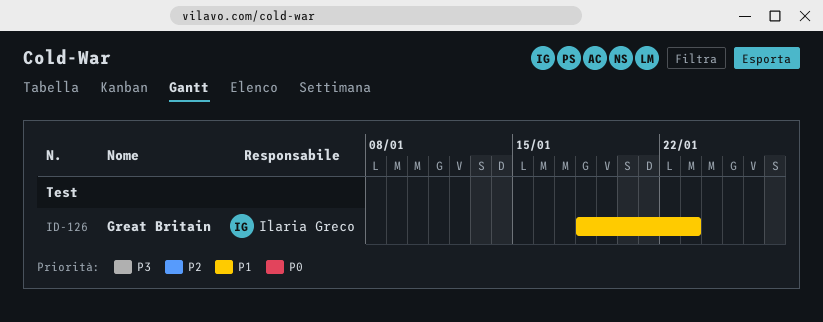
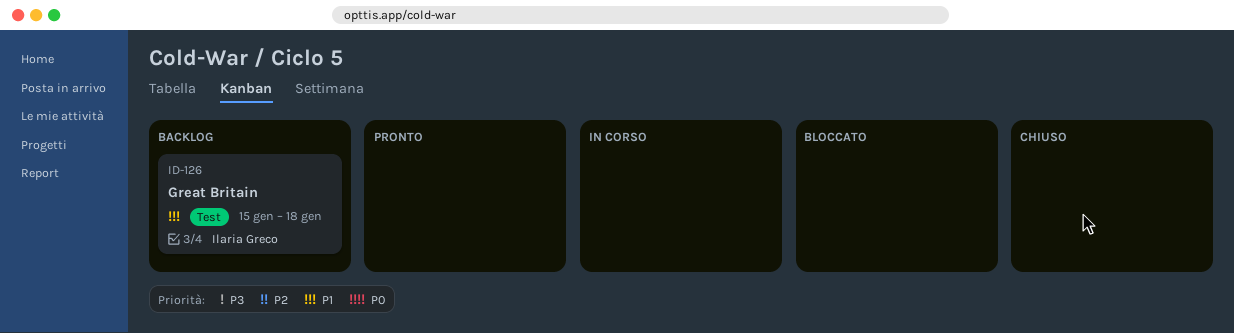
ID-126, start: Jan 18 -> Jan 15
ID-126, due: Jan 23 -> Jan 18

